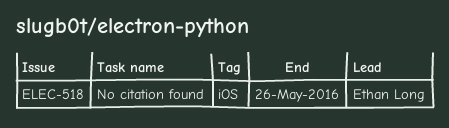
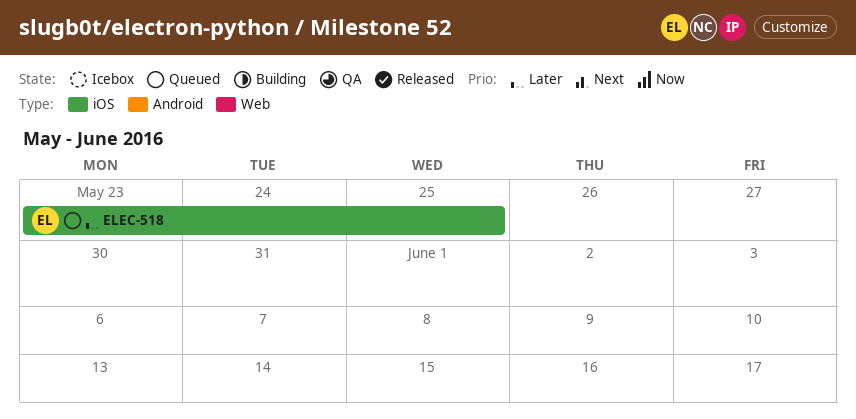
ELEC-518, due: May 26 -> May 25

